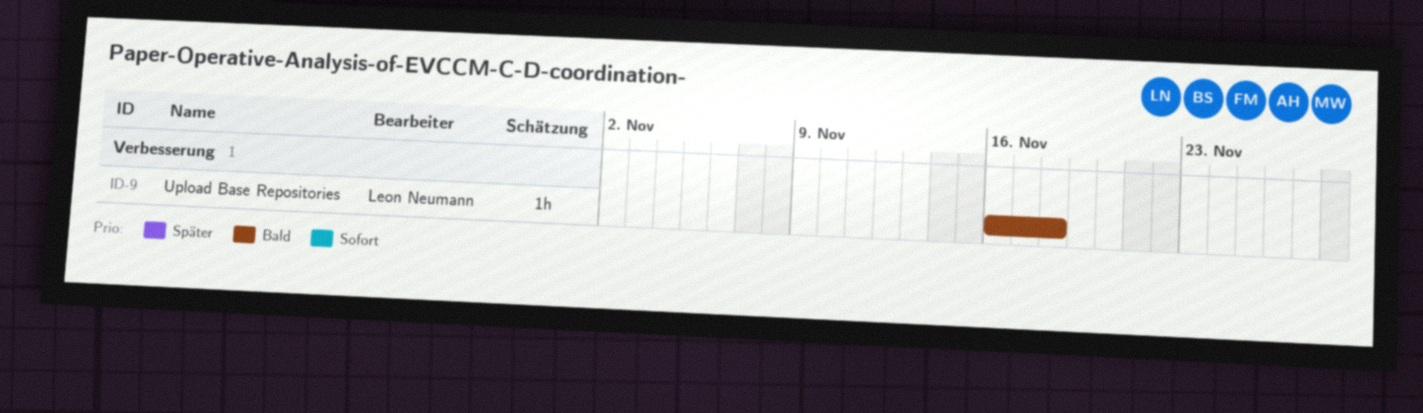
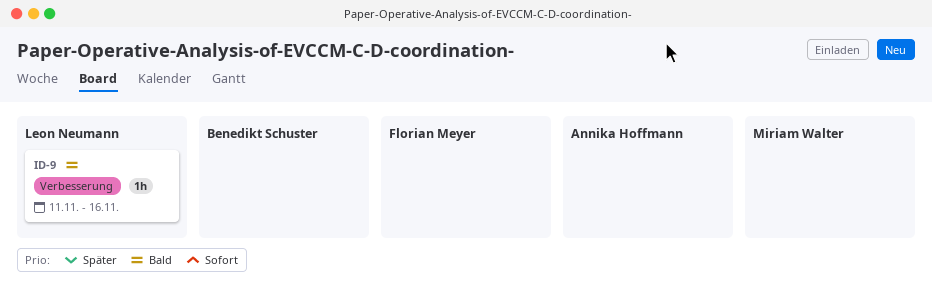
ID-9, start: Nov 16 -> Nov 11
ID-9, due: Nov 18 -> Nov 16

